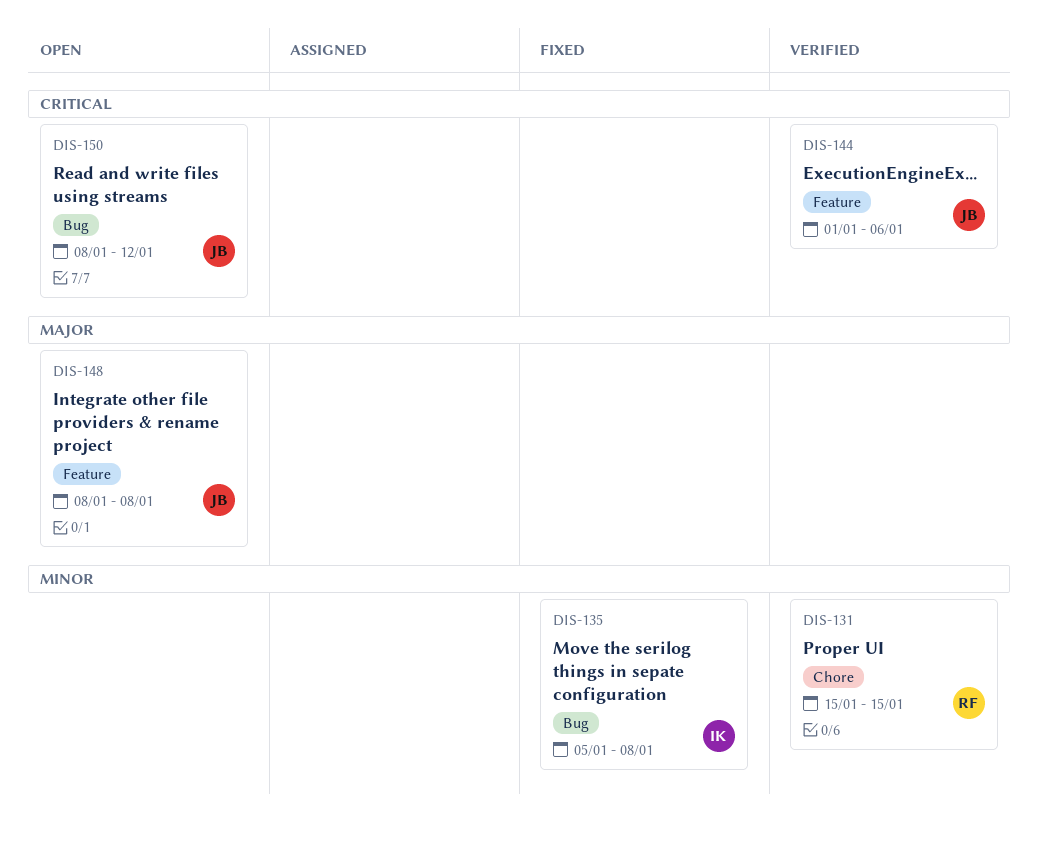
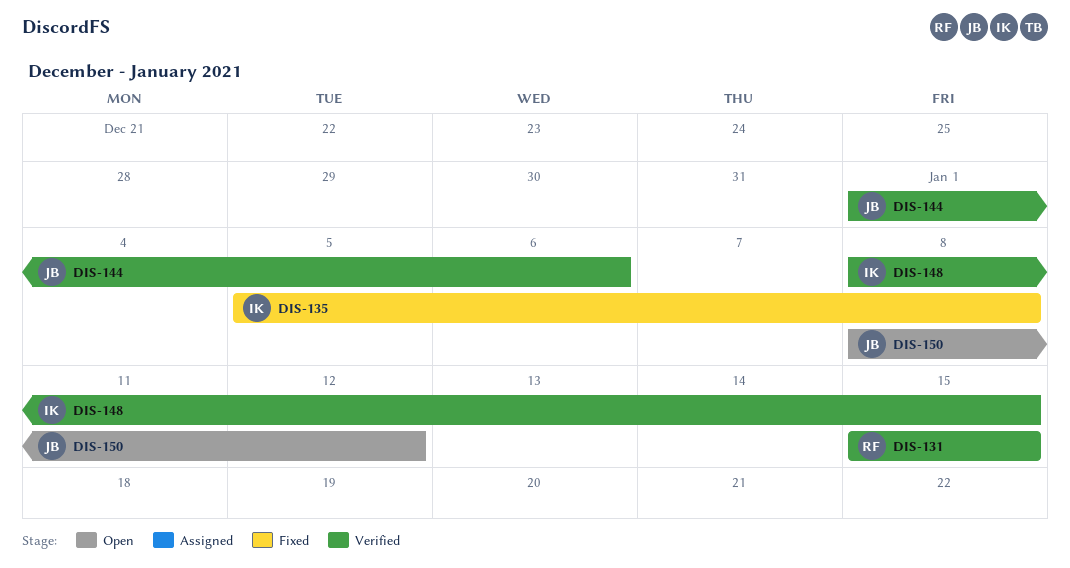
DIS-148, status: Open -> Verified
DIS-148, owner: JB -> IK
DIS-148, due: Jan 8 -> Jan 15

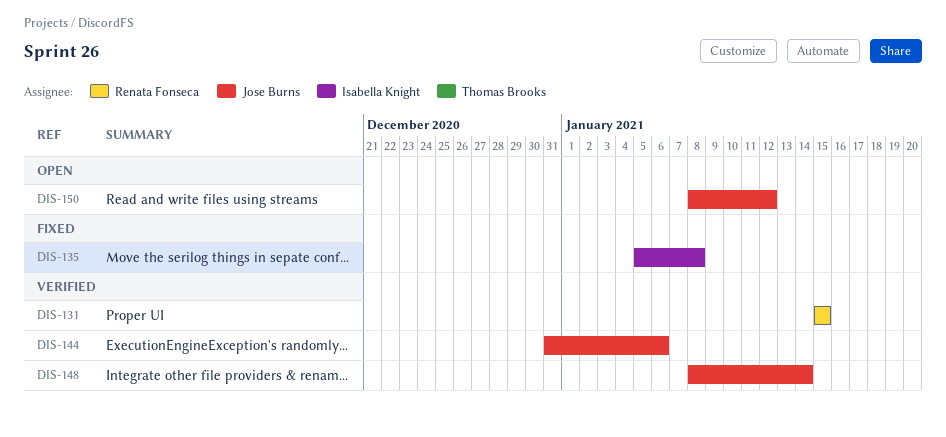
DIS-144, start: Jan 1 -> Dec 31
DIS-148, owner: Isabella Knight -> Jose Burns
DIS-148, due: Jan 15 -> Jan 14

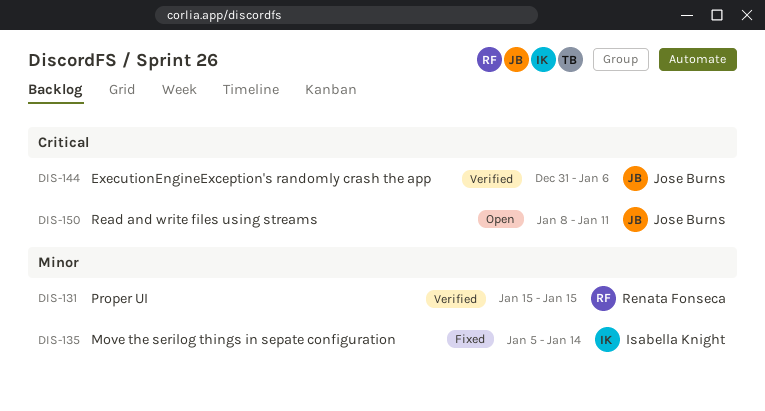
DIS-135, due: Jan 8 -> Jan 14
DIS-148: present -> none
DIS-150, due: Jan 12 -> Jan 11

